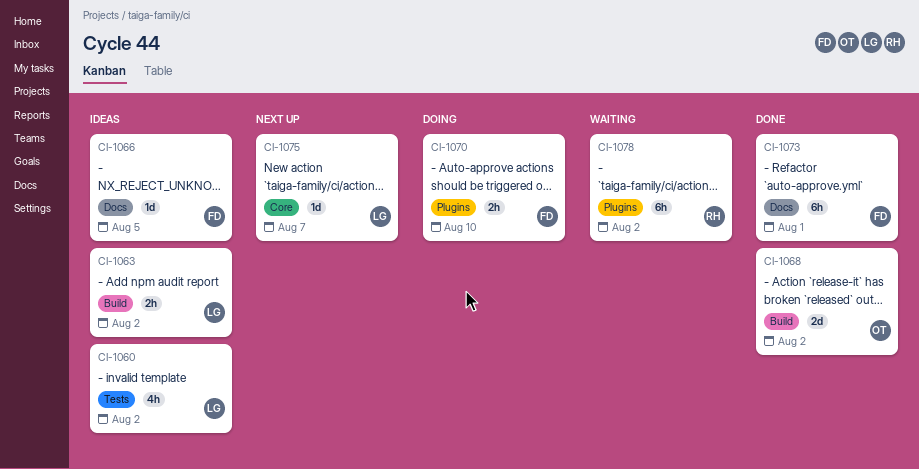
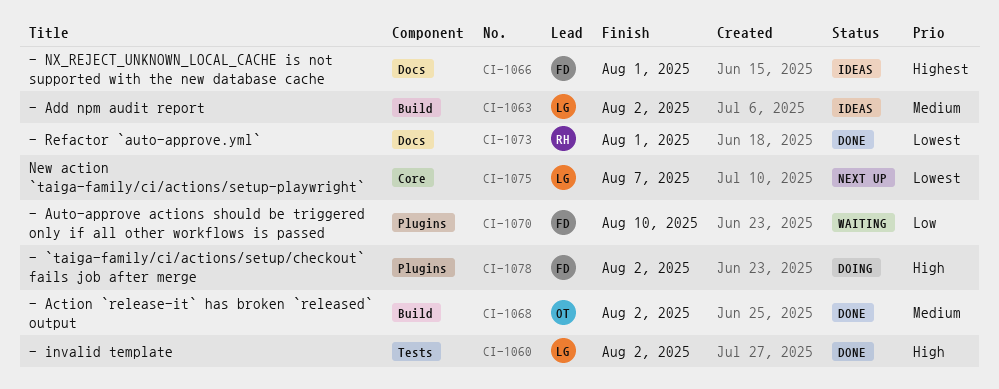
CI-1060, status: Ideas -> Done
CI-1066, due: Aug 5 -> Aug 1
CI-1070, status: Doing -> Waiting
CI-1073, owner: FD -> RH
CI-1078, status: Waiting -> Doing
CI-1078, owner: RH -> FD

